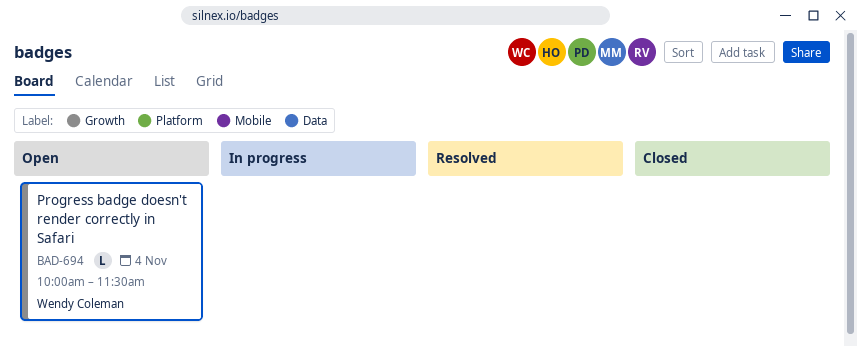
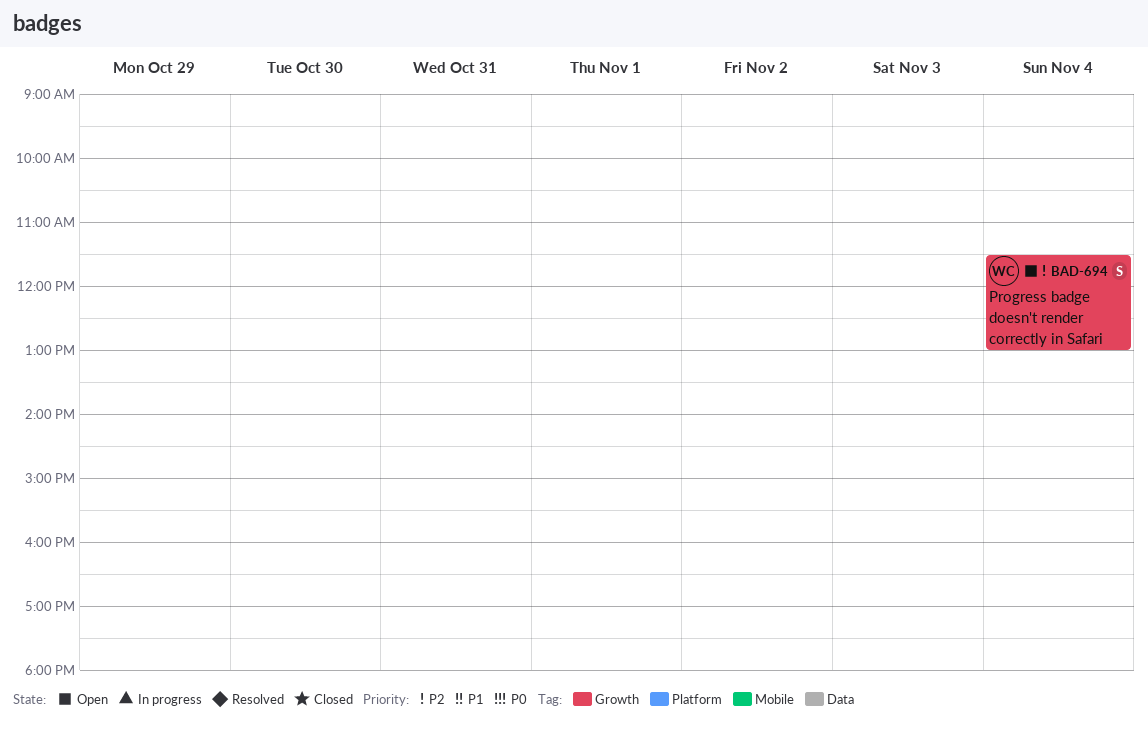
BAD-694, estimate: L -> S
BAD-694, begins: 10:00 -> 11:30
BAD-694, ends: 11:30 -> 13:00

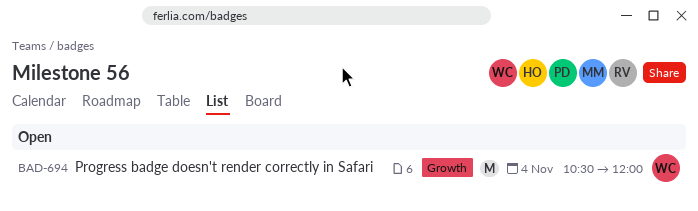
BAD-694, estimate: S -> M
BAD-694, begins: 11:30 -> 10:30
BAD-694, ends: 13:00 -> 12:00

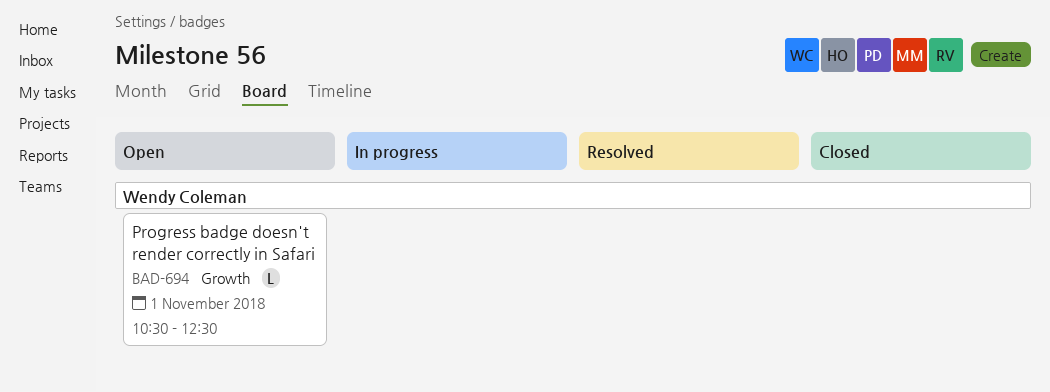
BAD-694, estimate: M -> L
BAD-694, day: Nov 4 -> Nov 1
BAD-694, ends: 12:00 -> 12:30

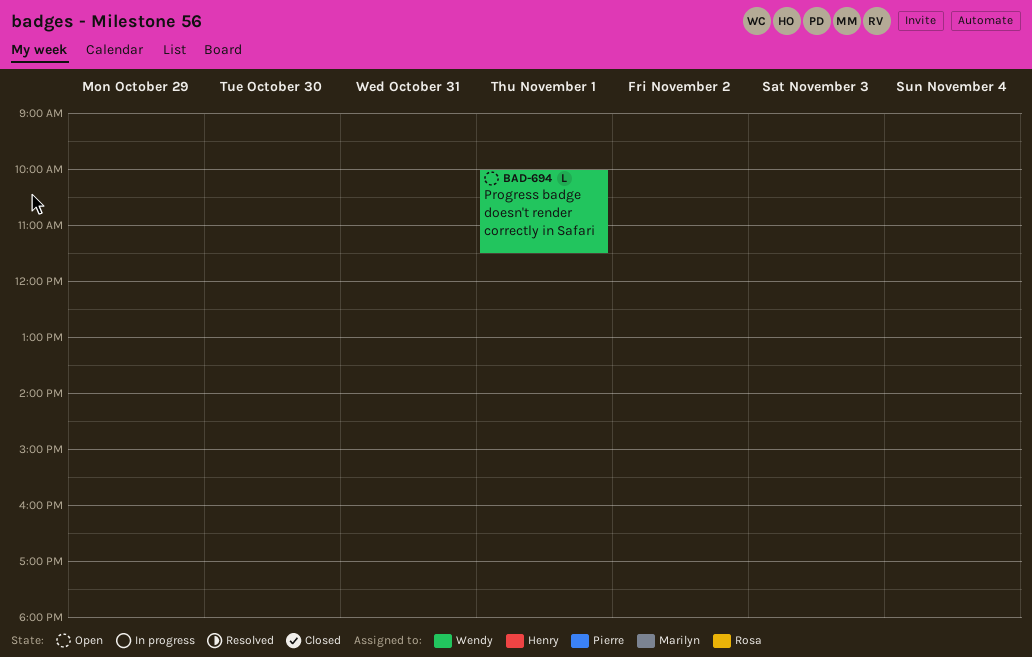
BAD-694, begins: 10:30 -> 10:00
BAD-694, ends: 12:30 -> 11:30

